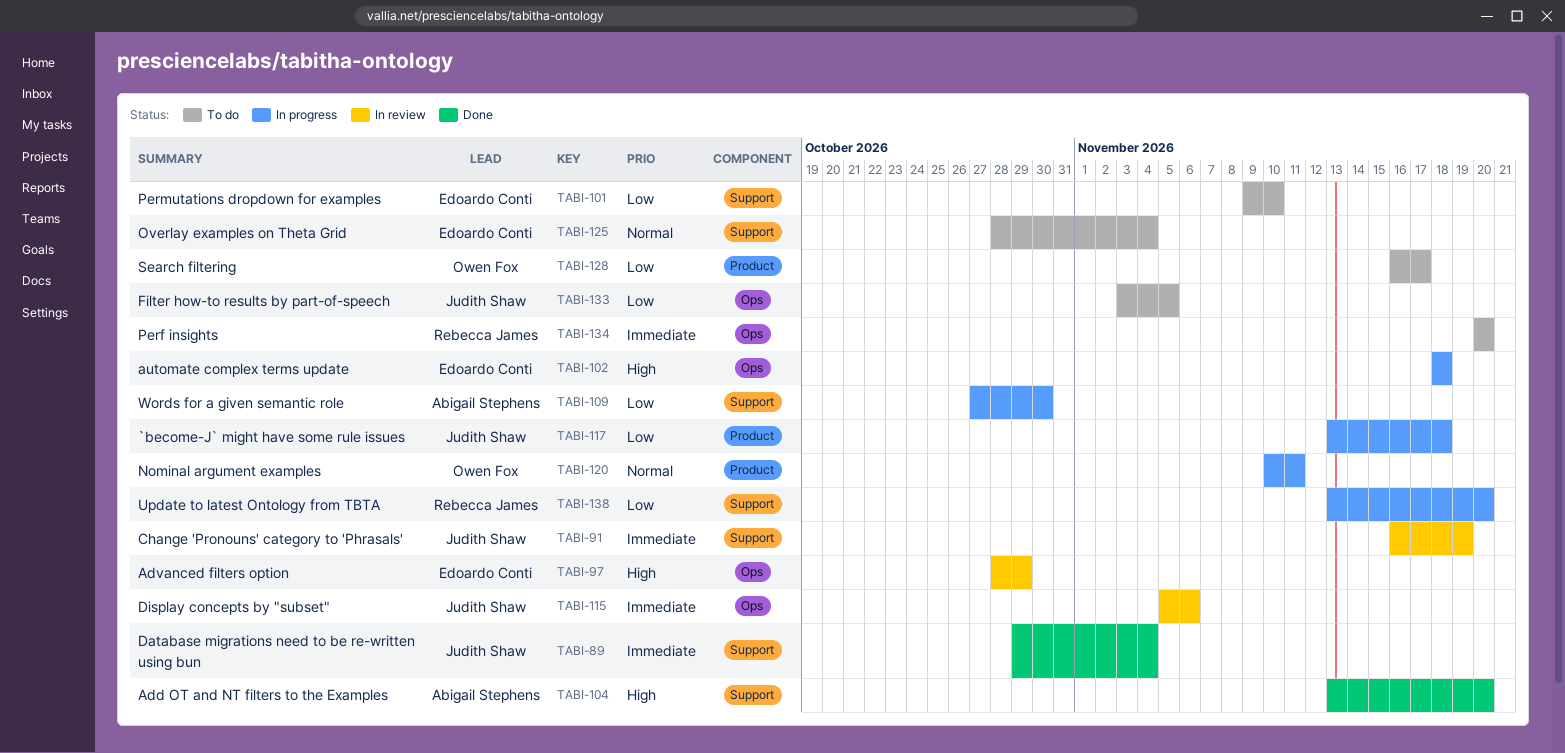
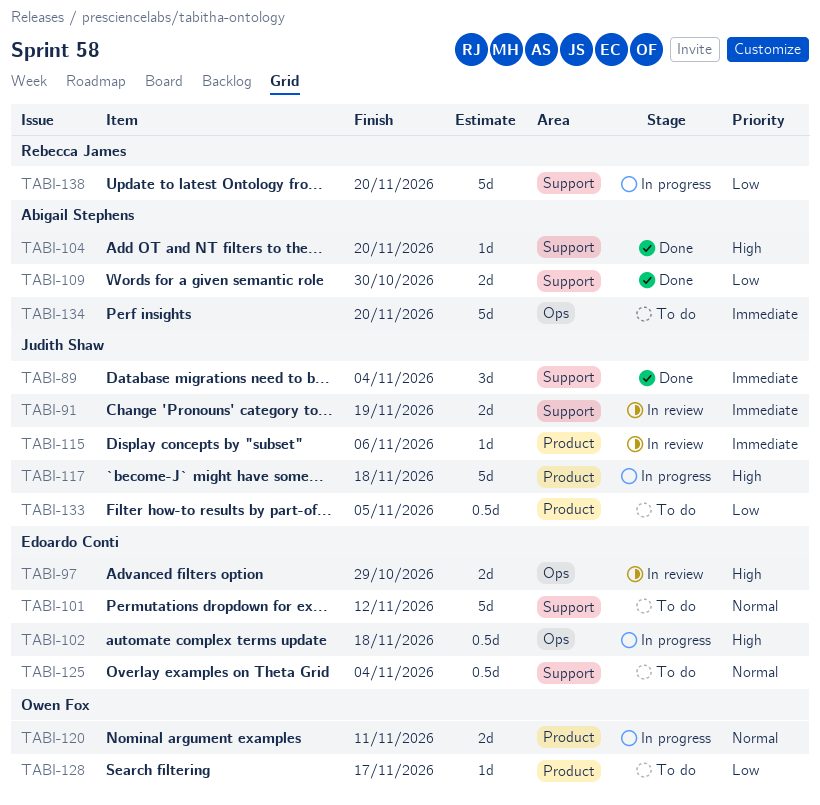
TABI-101, priority: Low -> Normal
TABI-101, due: Nov 10 -> Nov 12
TABI-109, status: In progress -> Done
TABI-115, label: Ops -> Product
TABI-117, priority: Low -> High
TABI-133, label: Ops -> Product
TABI-134, owner: Rebecca James -> Abigail Stephens

